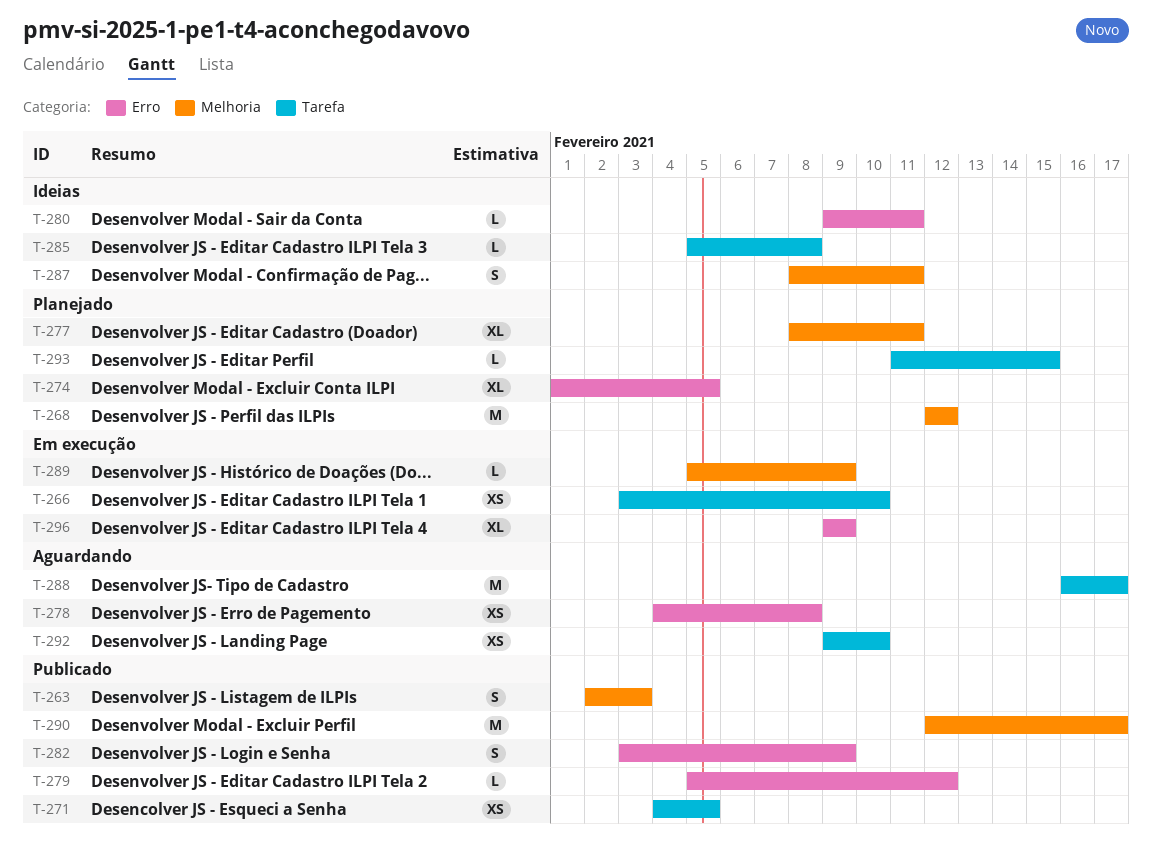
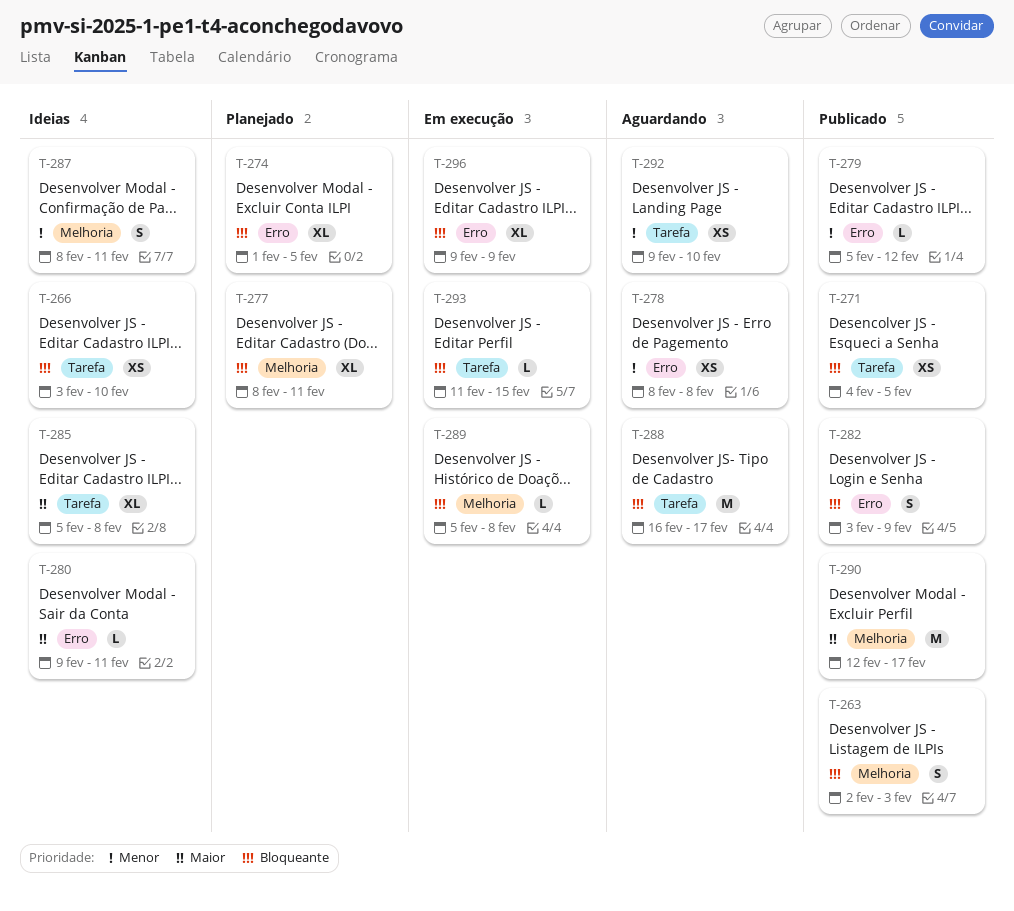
T-266, status: Em execução -> Ideias
T-268: present -> none
T-278, start: Feb 4 -> Feb 8
T-285, estimate: L -> XL
T-289, due: Feb 9 -> Feb 8
T-293, status: Planejado -> Em execução

